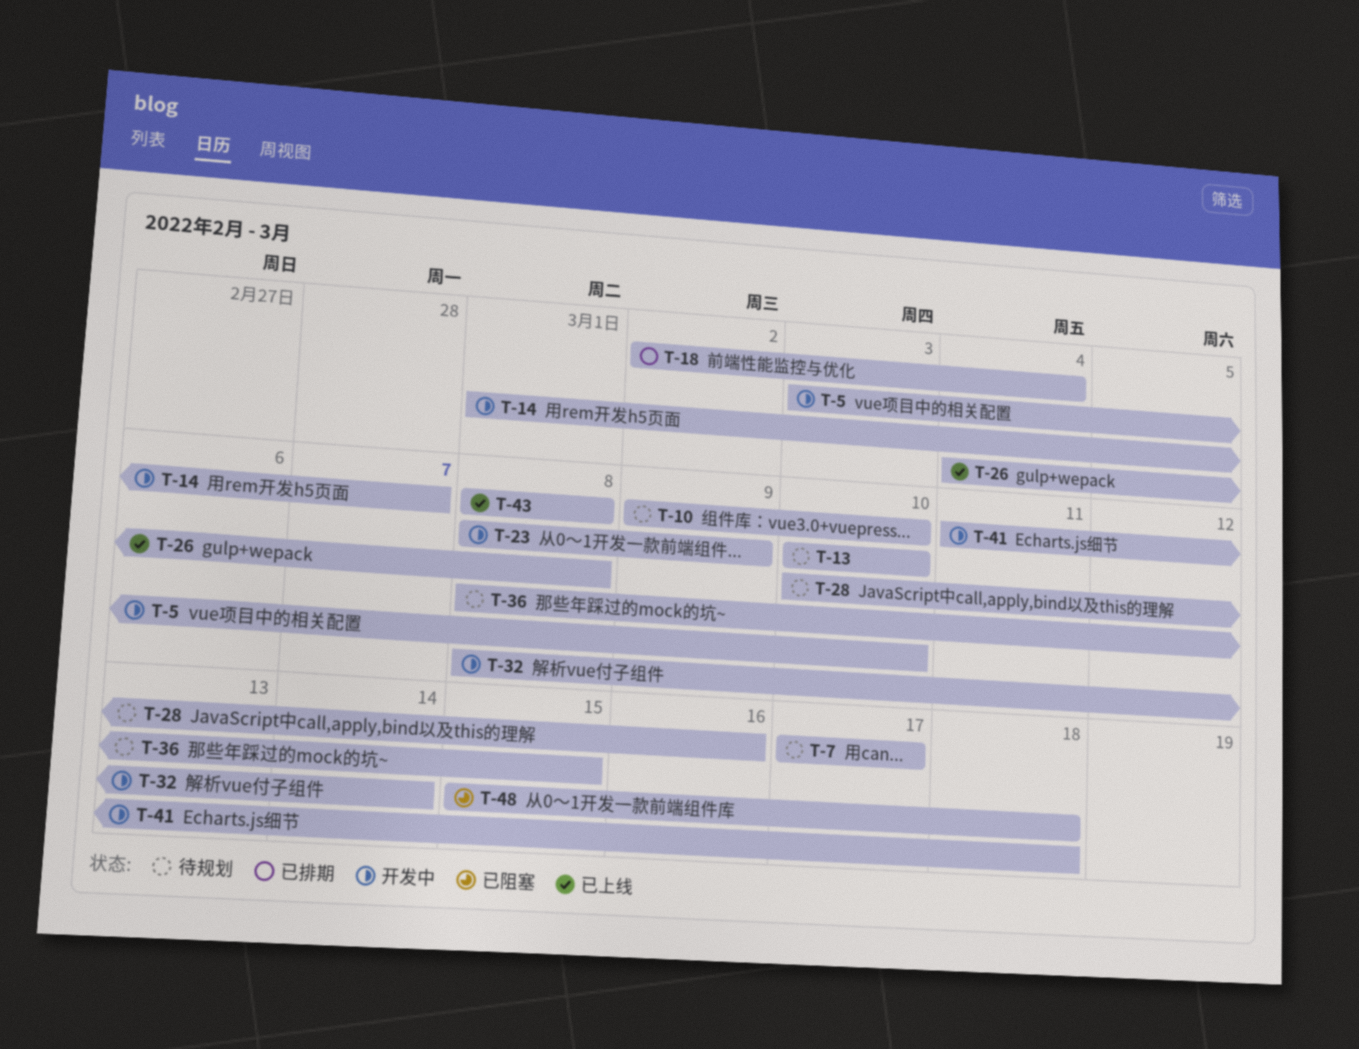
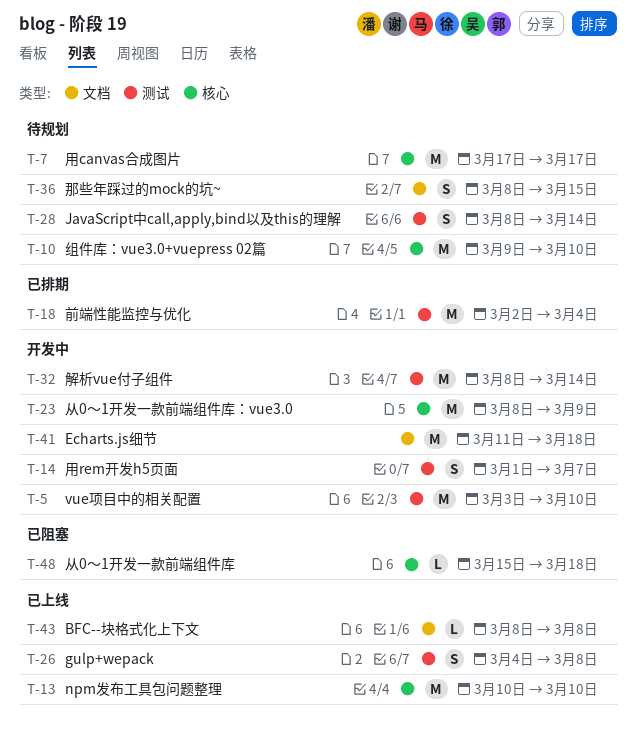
T-13, status: 待规划 -> 已上线
T-28, start: Mar 10 -> Mar 8
T-28, due: Mar 16 -> Mar 14

